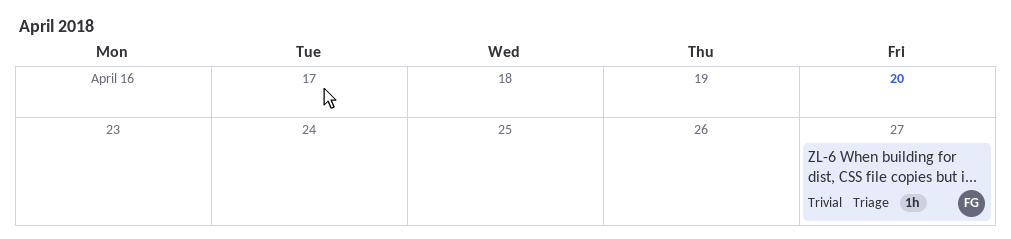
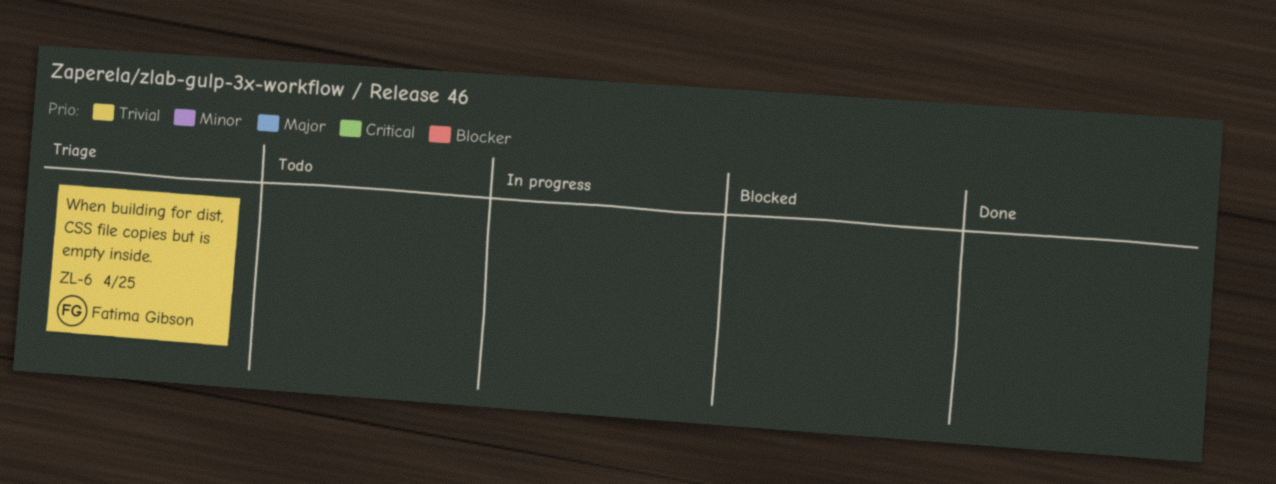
ZL-6, due: Apr 27 -> Apr 25

